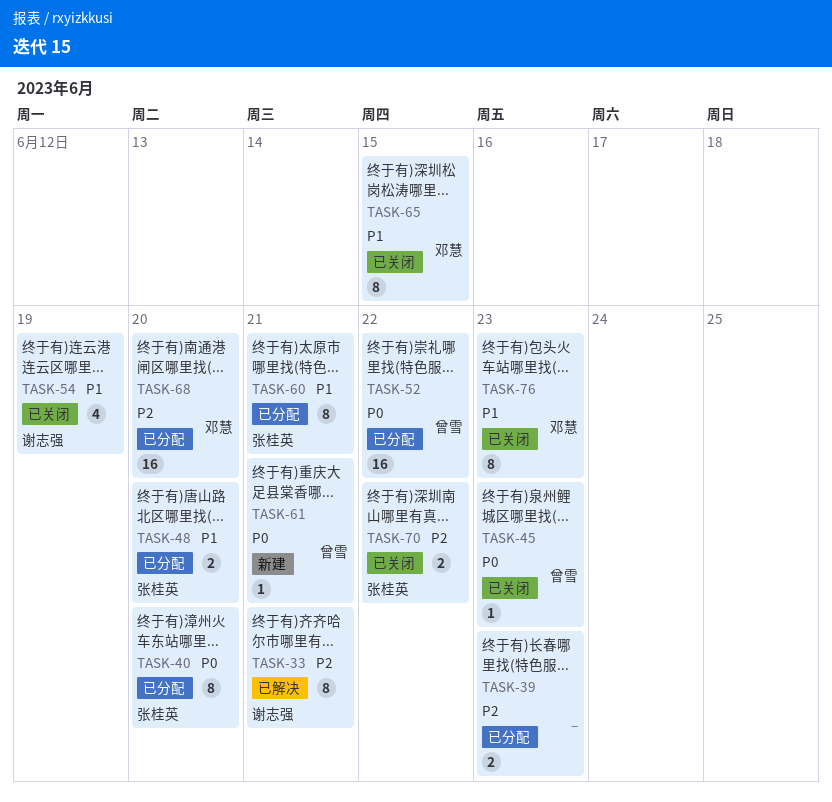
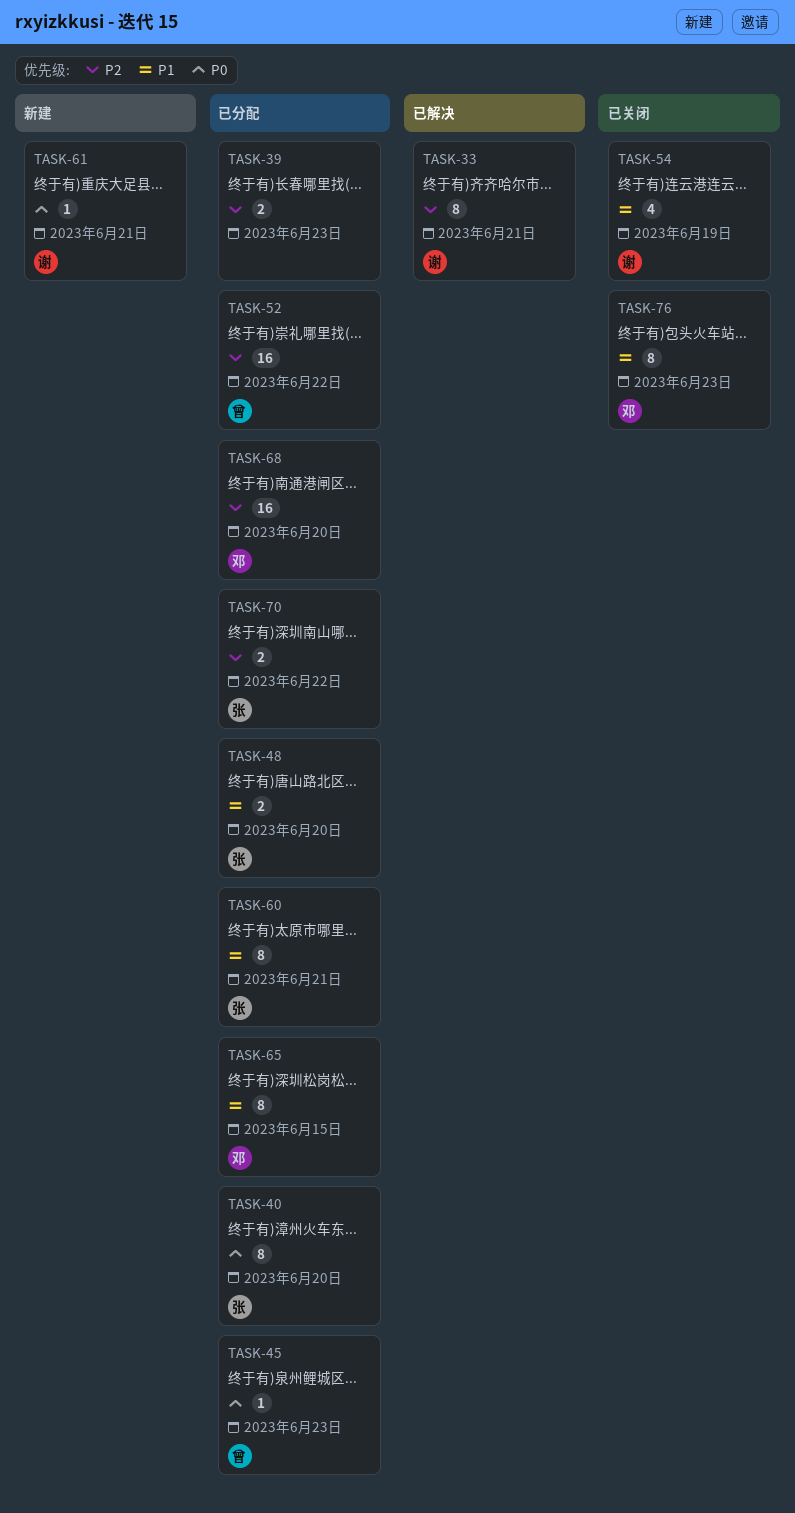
TASK-45, status: 已关闭 -> 已分配
TASK-52, priority: P0 -> P2
TASK-61, owner: 曾雪 -> 谢志强
TASK-65, status: 已关闭 -> 已分配
TASK-70, status: 已关闭 -> 已分配

